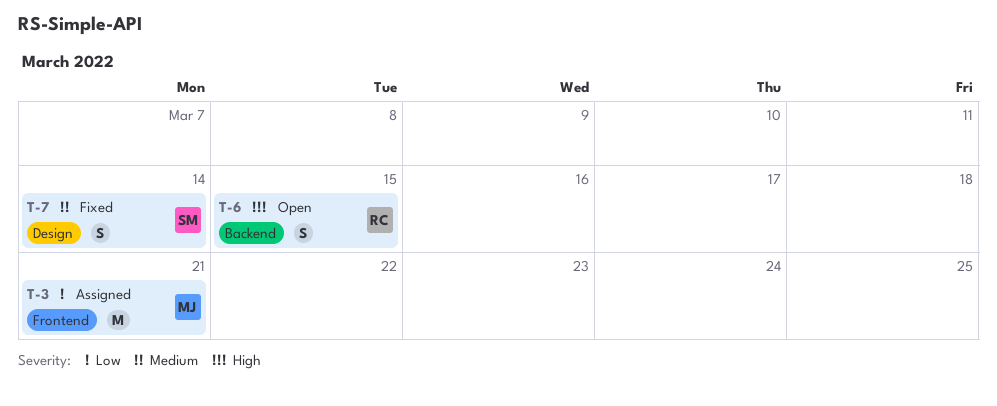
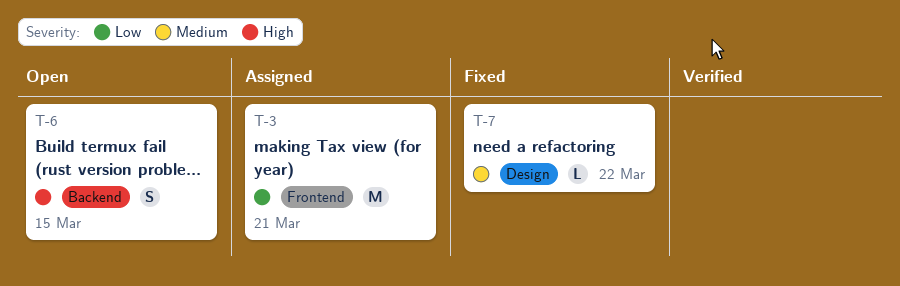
T-7, estimate: S -> L
T-7, due: Mar 14 -> Mar 22

